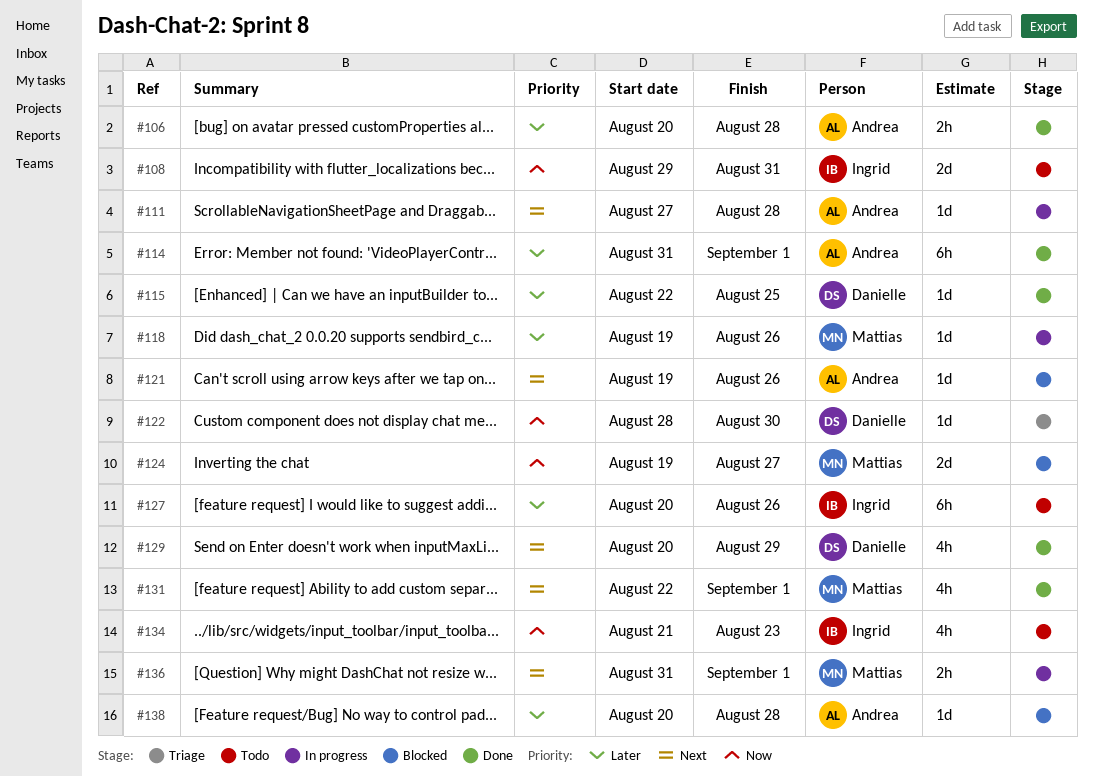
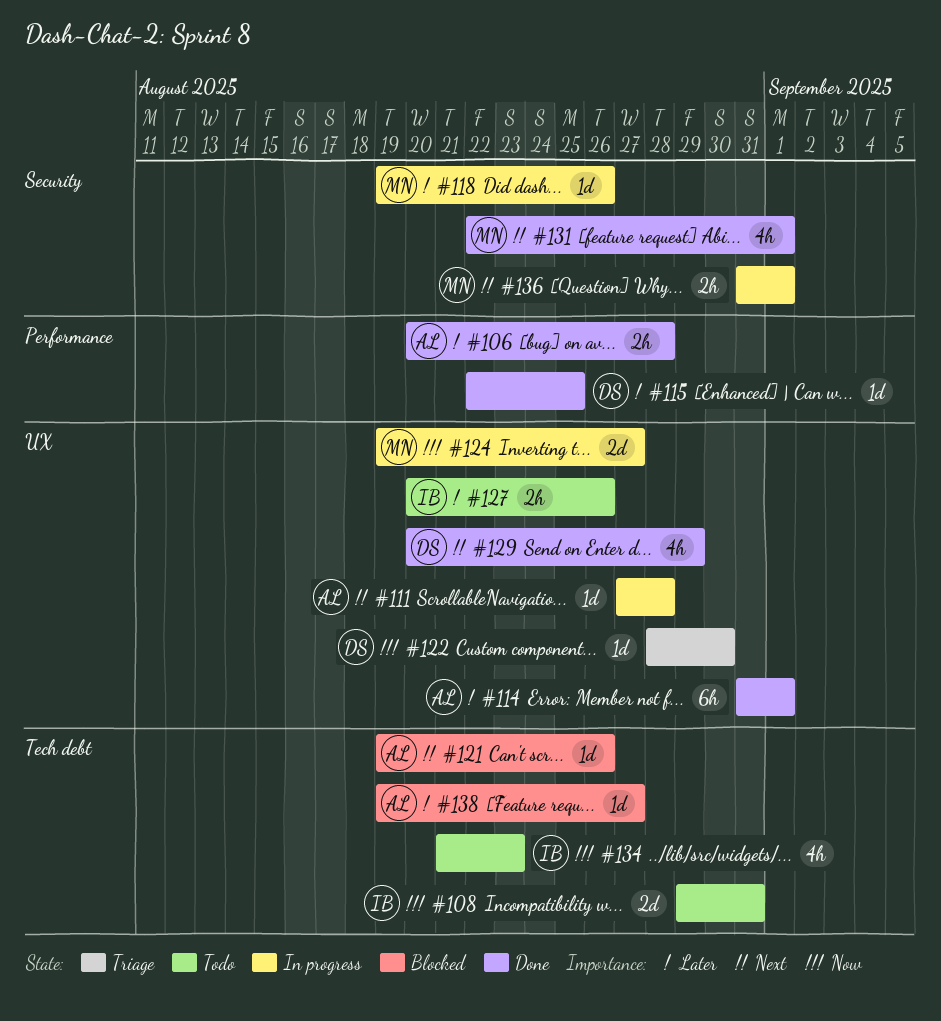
#124, status: Blocked -> In progress
#127, estimate: 6h -> 2h
#138, start: Aug 20 -> Aug 19
#138, due: Aug 28 -> Aug 27

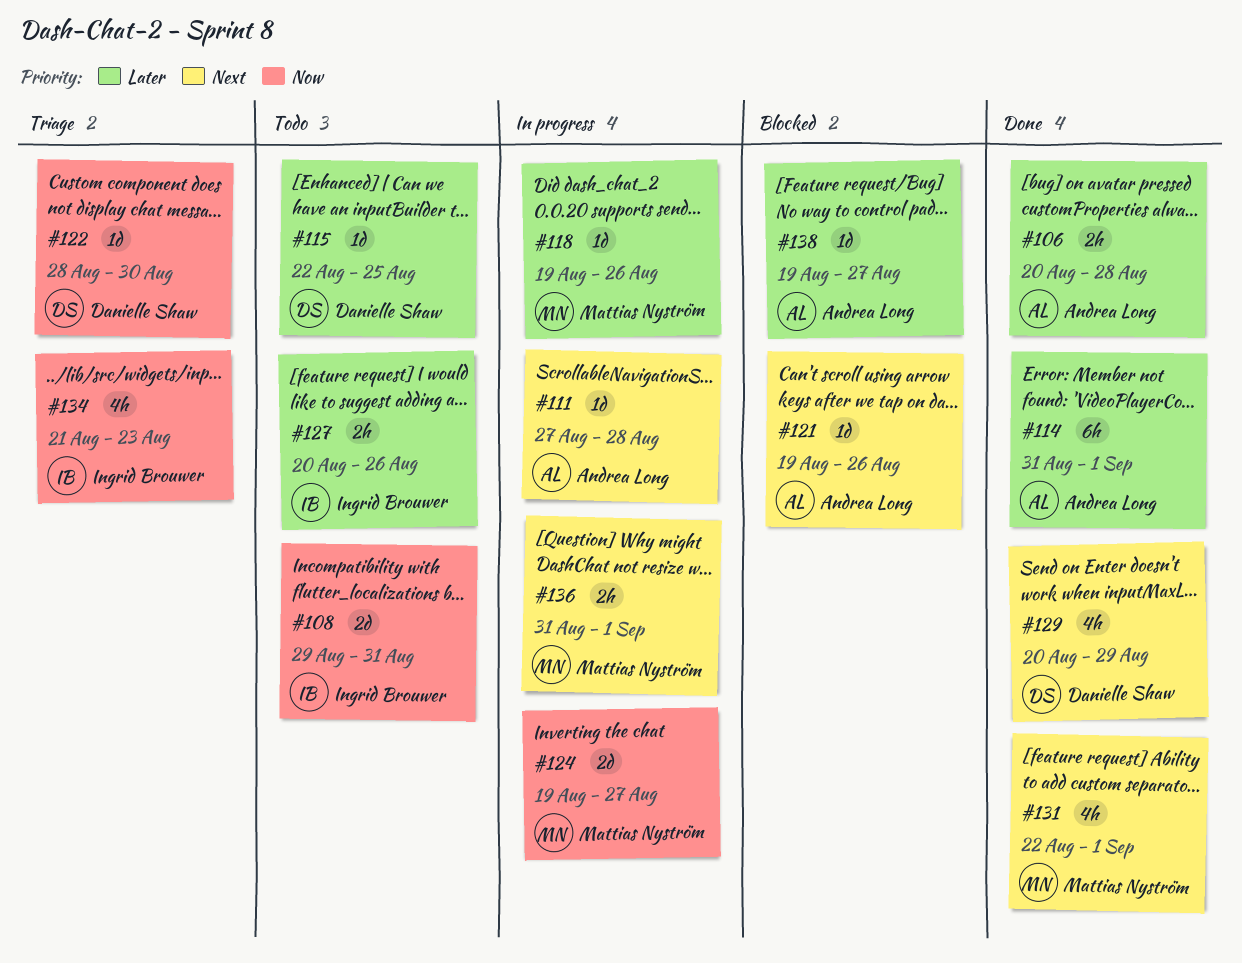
#115, status: Done -> Todo
#134, status: Todo -> Triage

